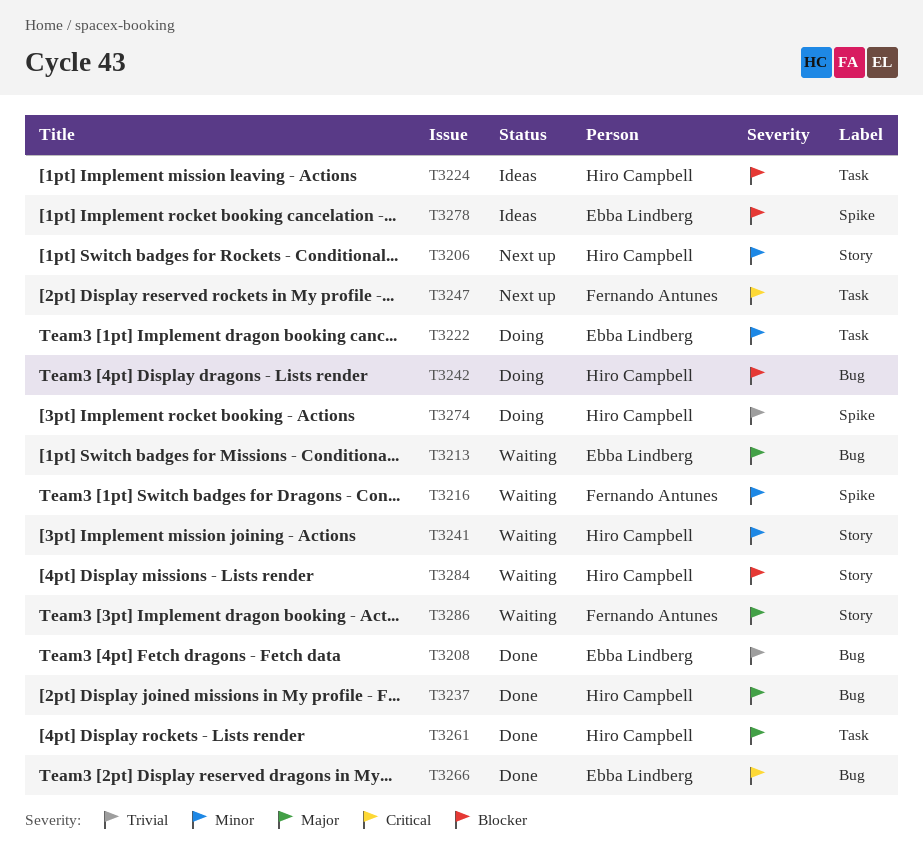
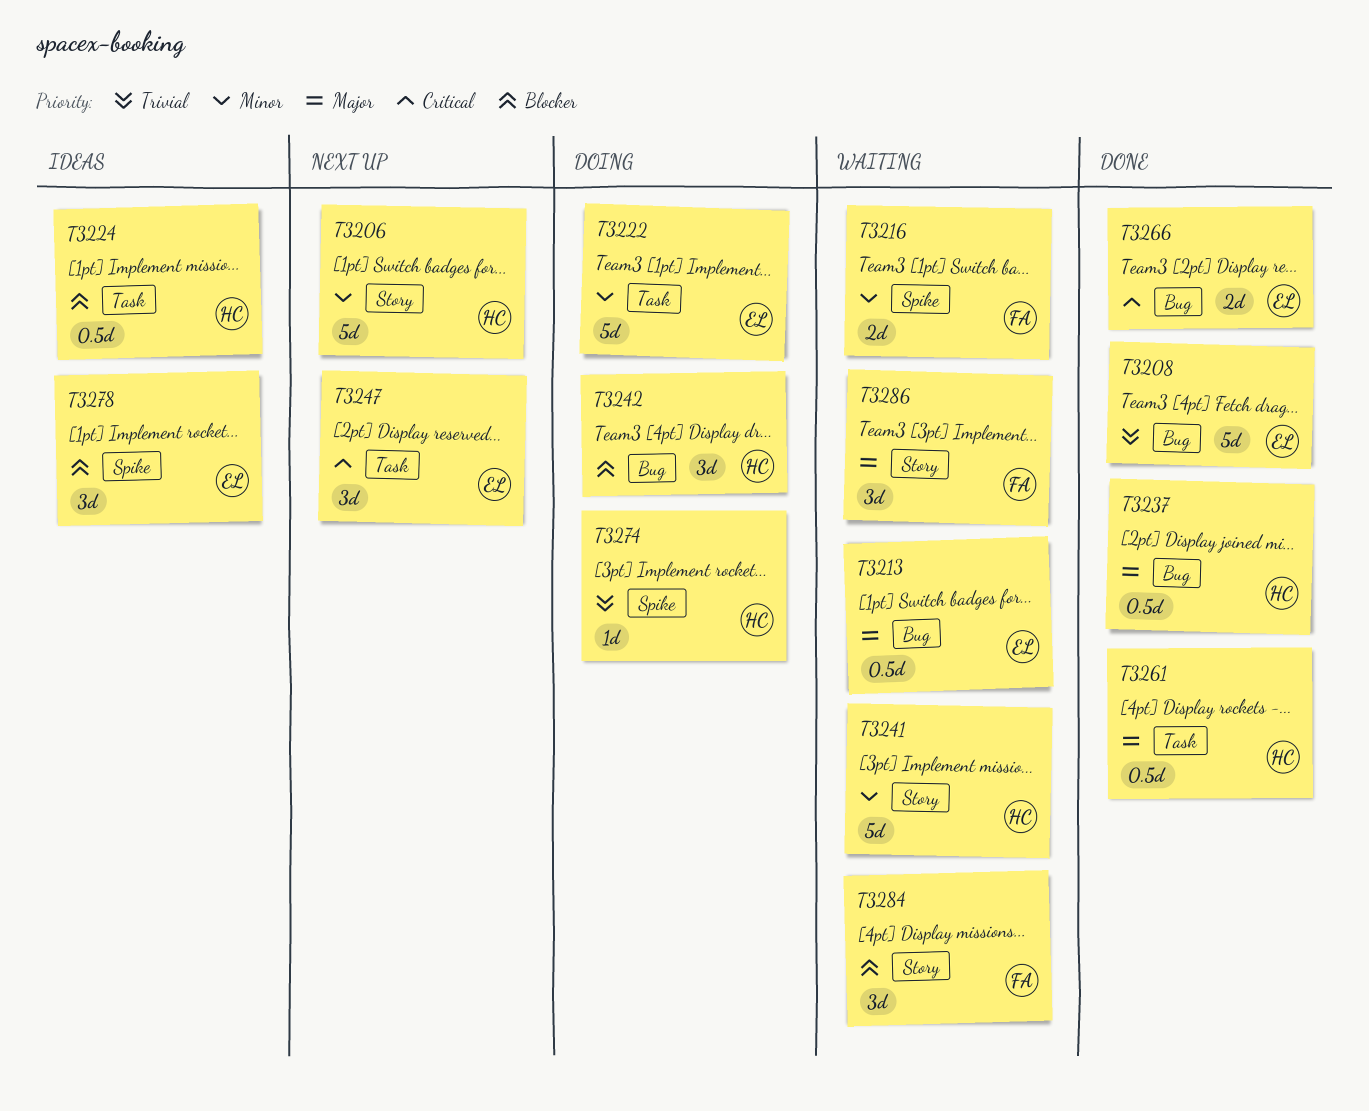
T3247, owner: Fernando Antunes -> Ebba Lindberg
T3284, owner: Hiro Campbell -> Fernando Antunes

